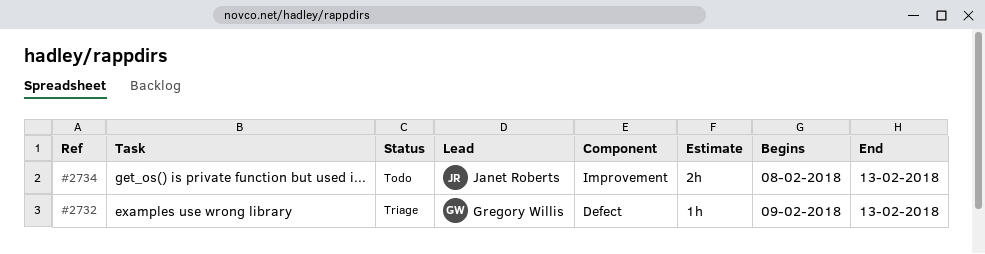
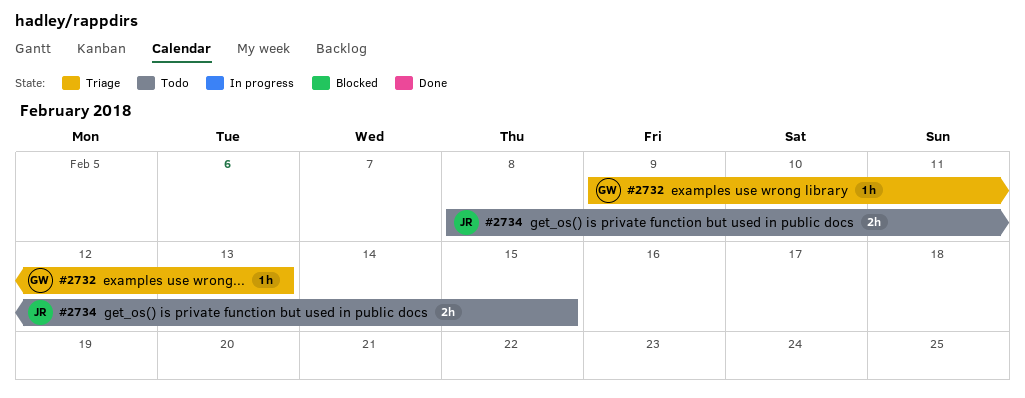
#2734, due: Feb 13 -> Feb 15

